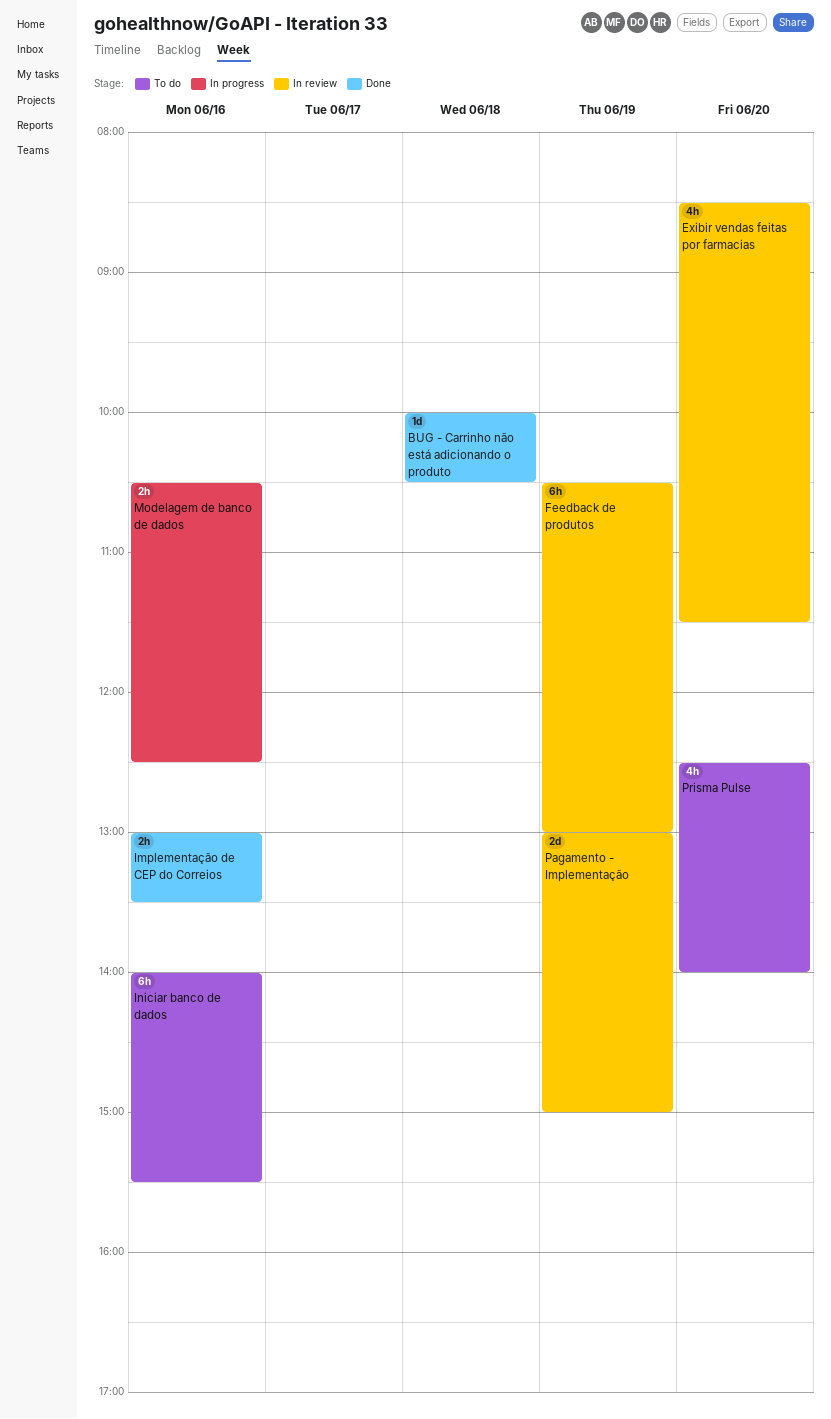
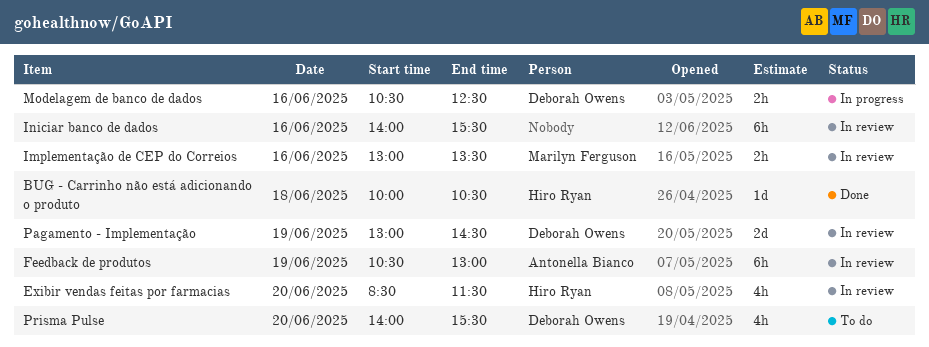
Implementação de CEP do Correios, status: Done -> In review
Iniciar banco de dados, status: To do -> In review
Pagamento - Implementação, ends: 15:00 -> 14:30
Prisma Pulse, begins: 12:30 -> 14:00
Prisma Pulse, ends: 14:00 -> 15:30

